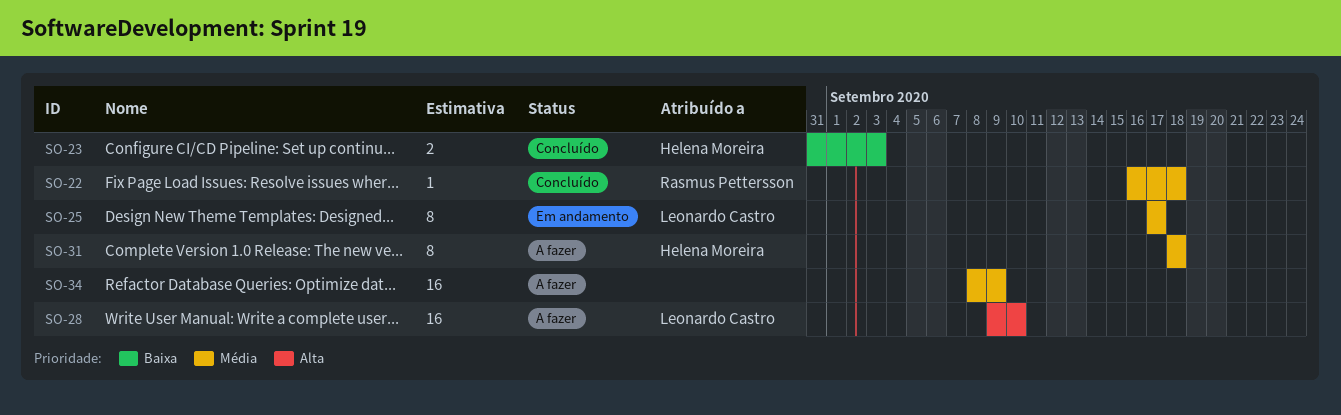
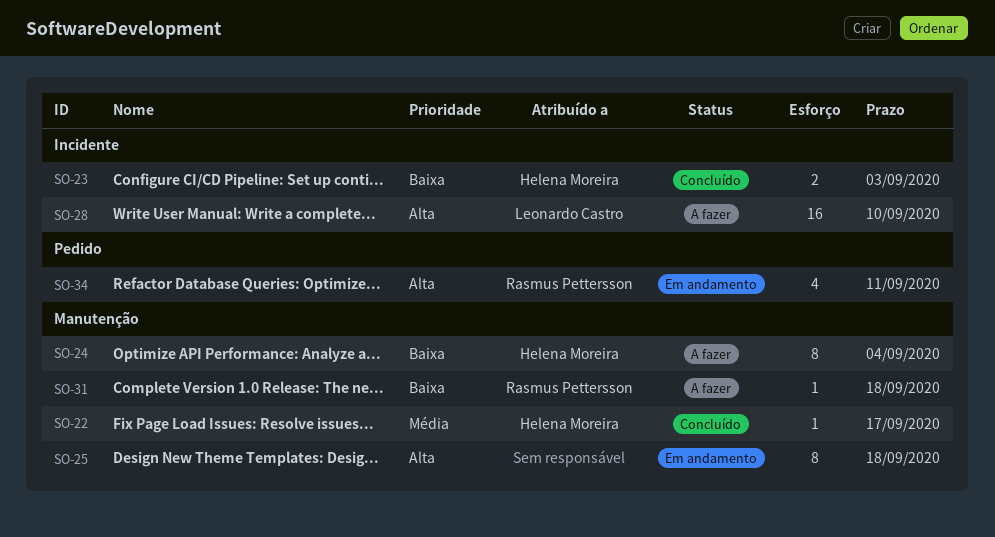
SO-22, owner: Rasmus Pettersson -> Helena Moreira
SO-22, due: Sep 18 -> Sep 17
SO-24: none -> present
SO-25, owner: Leonardo Castro -> none
SO-25, priority: Média -> Alta
SO-25, due: Sep 17 -> Sep 18
SO-31, owner: Helena Moreira -> Rasmus Pettersson
SO-31, priority: Média -> Baixa
SO-31, estimate: 8 -> 1
SO-34, status: A fazer -> Em andamento
SO-34, owner: none -> Rasmus Pettersson
SO-34, priority: Média -> Alta
SO-34, estimate: 16 -> 4
SO-34, due: Sep 9 -> Sep 11

